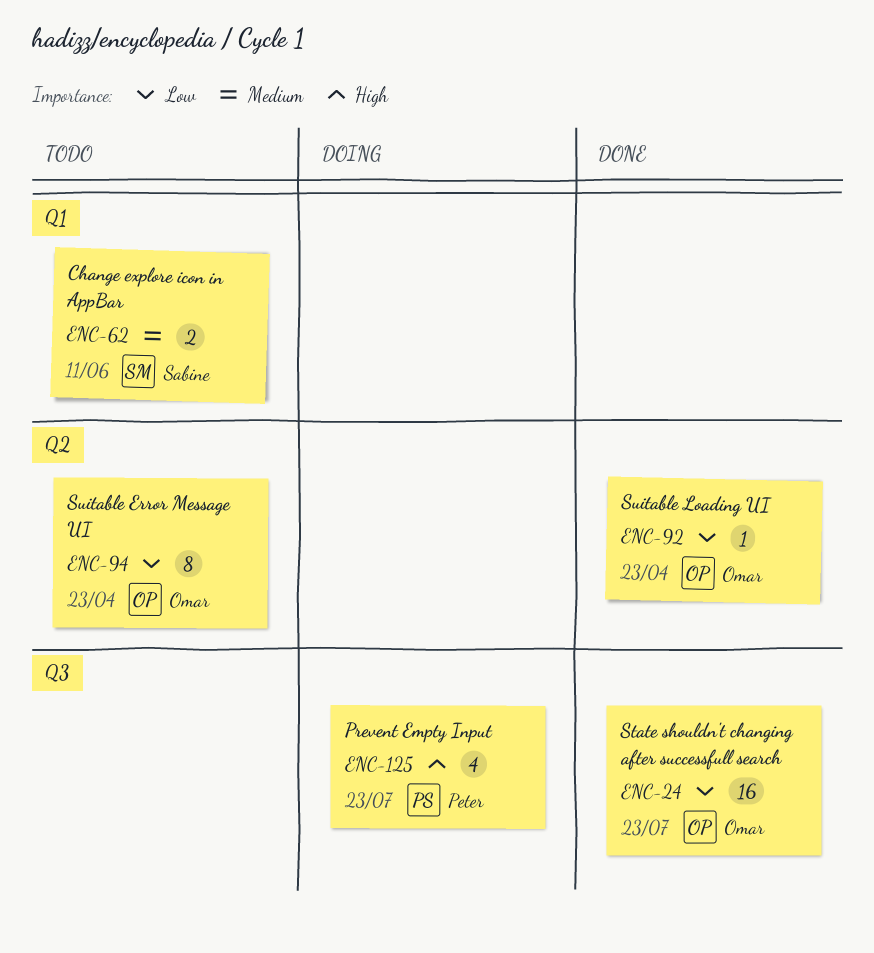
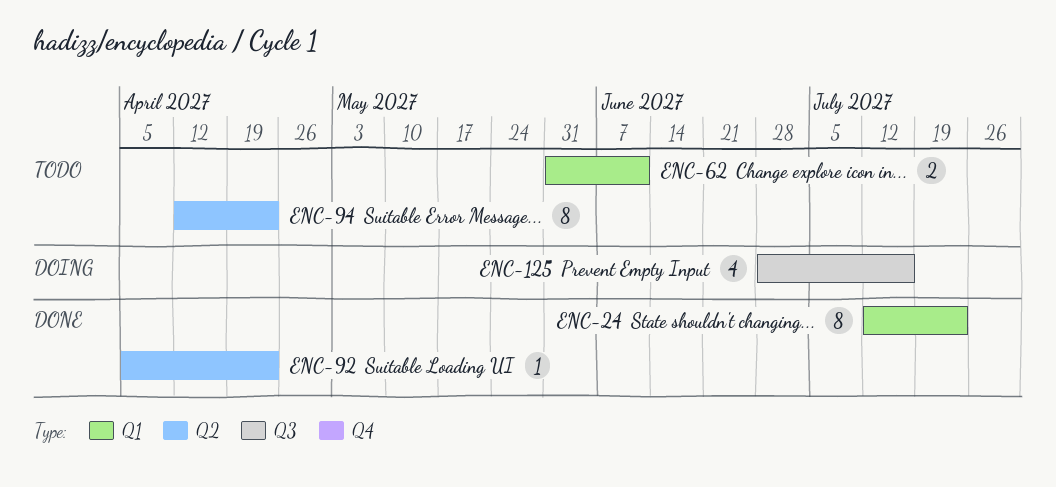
ENC-24, label: Q3 -> Q1
ENC-24, estimate: 16 -> 8
ENC-125, due: Jul 23 -> Jul 16

